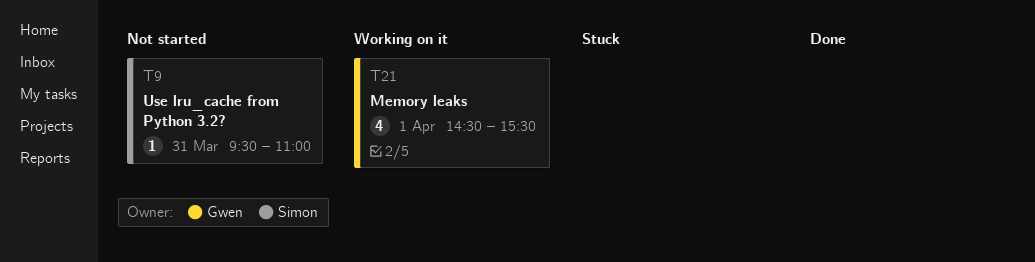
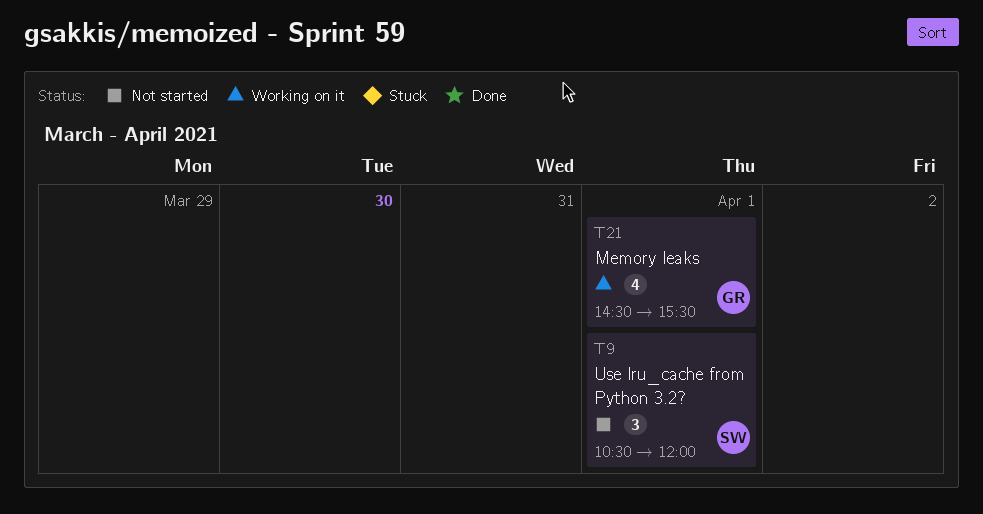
T9, estimate: 1 -> 3
T9, day: Mar 31 -> Apr 1
T9, begins: 09:30 -> 10:30
T9, ends: 11:00 -> 12:00

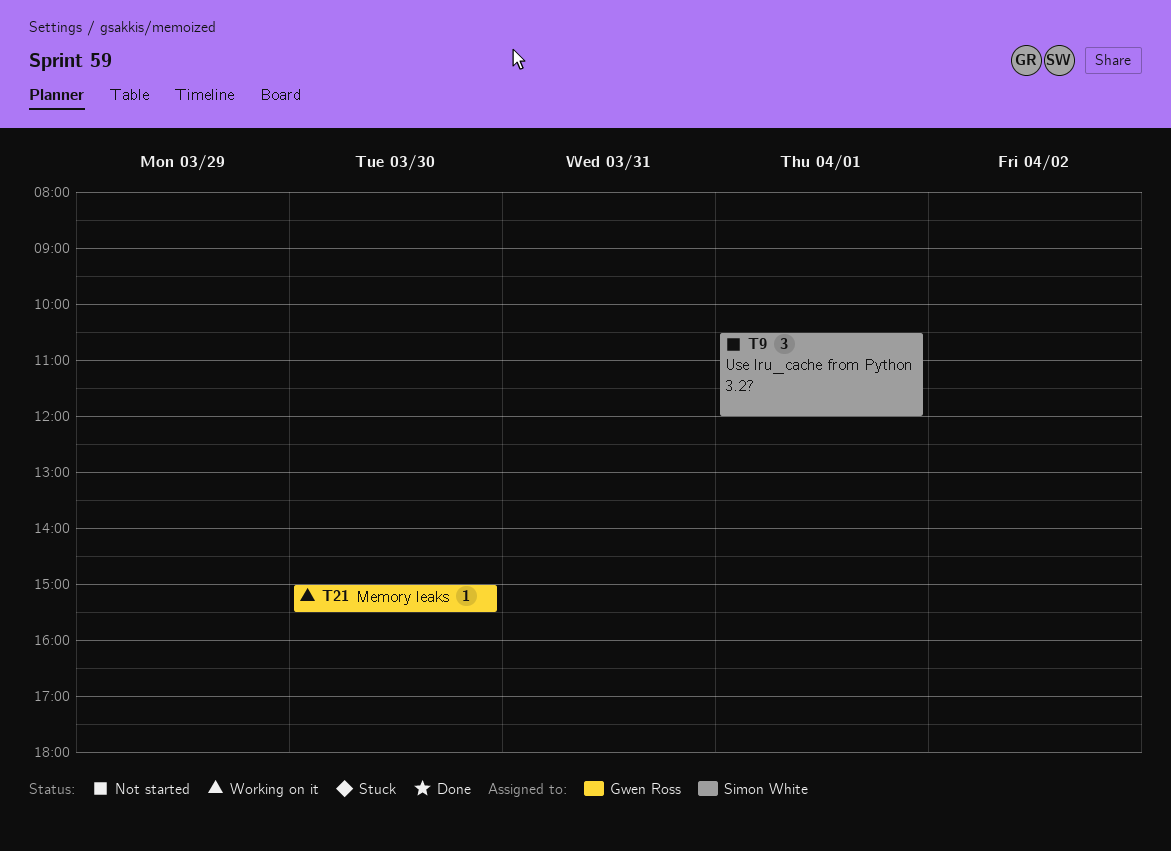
T21, estimate: 4 -> 1
T21, day: Apr 1 -> Mar 30
T21, begins: 14:30 -> 15:00

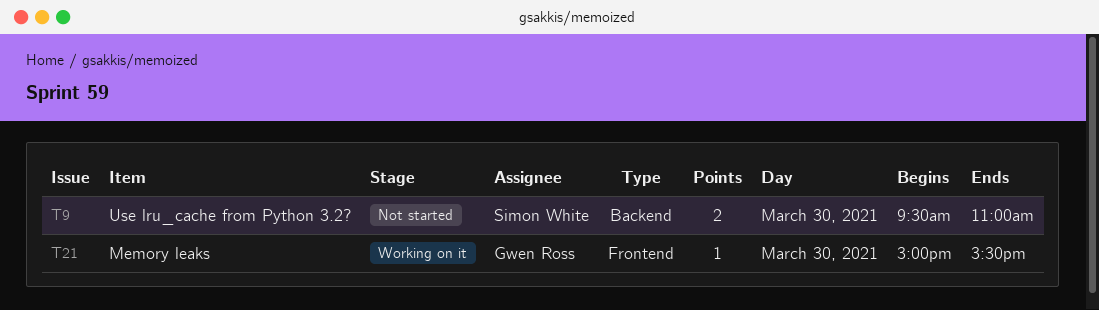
T9, estimate: 3 -> 2
T9, day: Apr 1 -> Mar 30
T9, begins: 10:30 -> 09:30
T9, ends: 12:00 -> 11:00

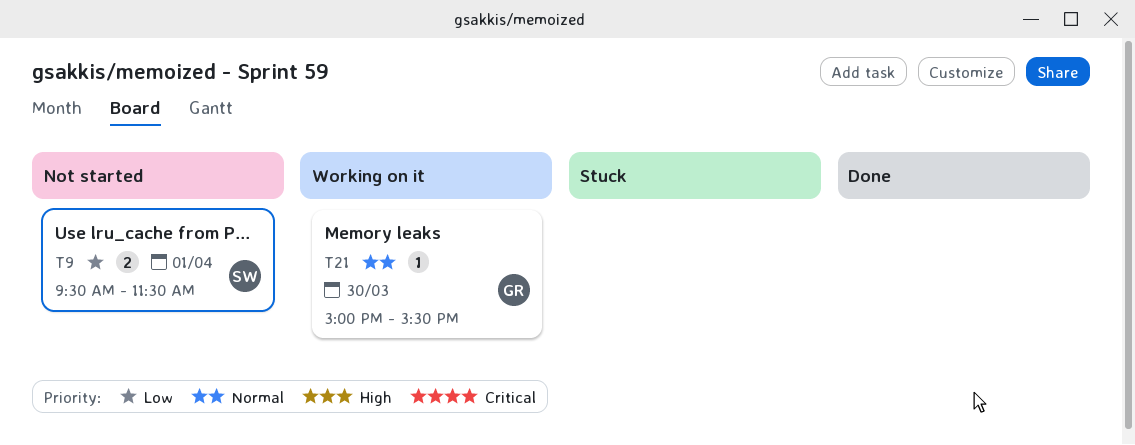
T9, day: Mar 30 -> Apr 1
T9, ends: 11:00 -> 11:30

